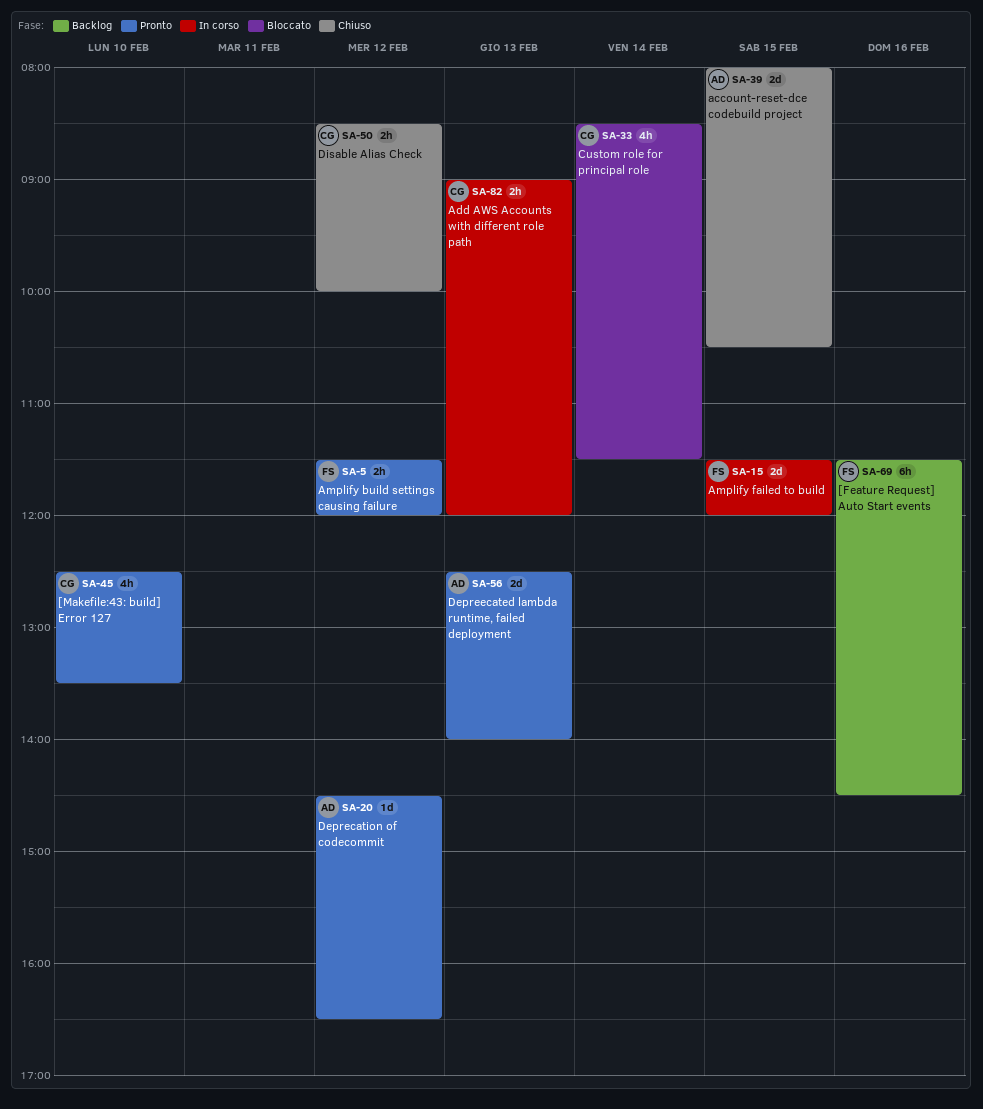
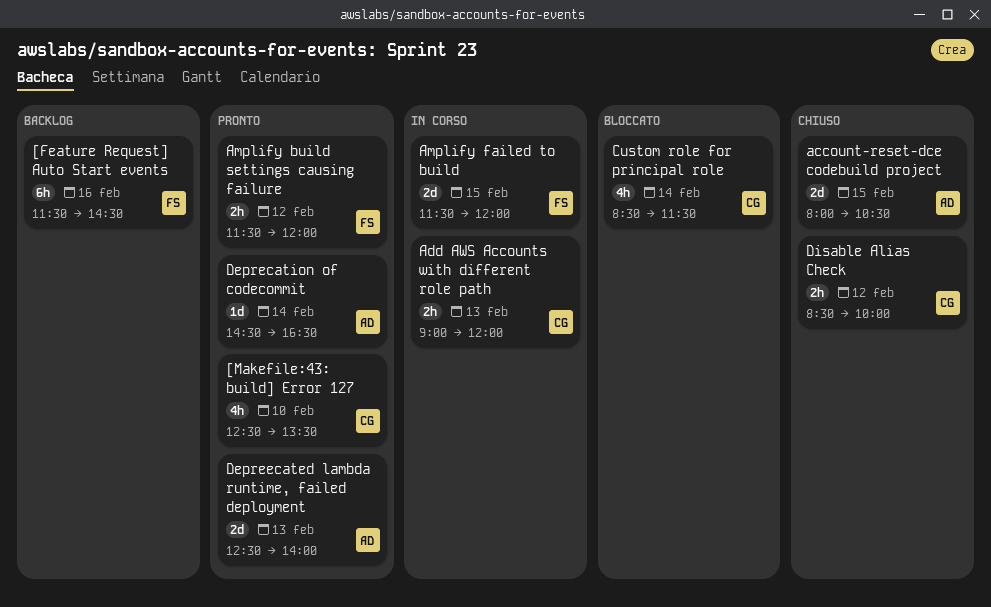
Deprecation of codecommit, day: Feb 12 -> Feb 14

